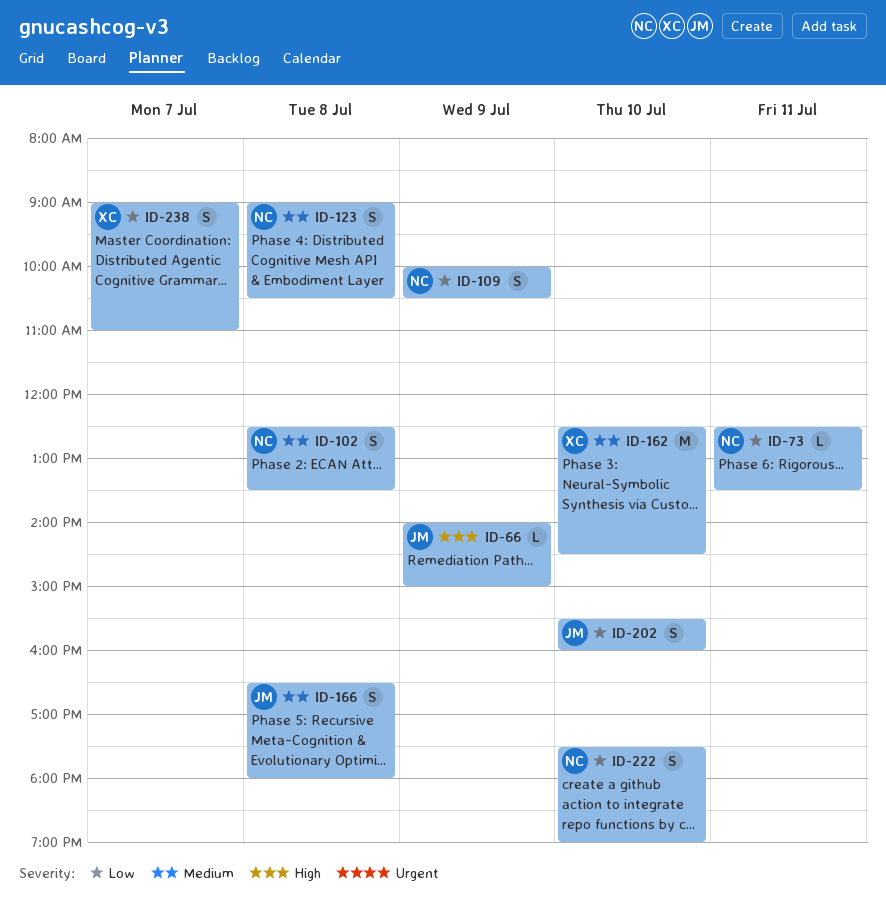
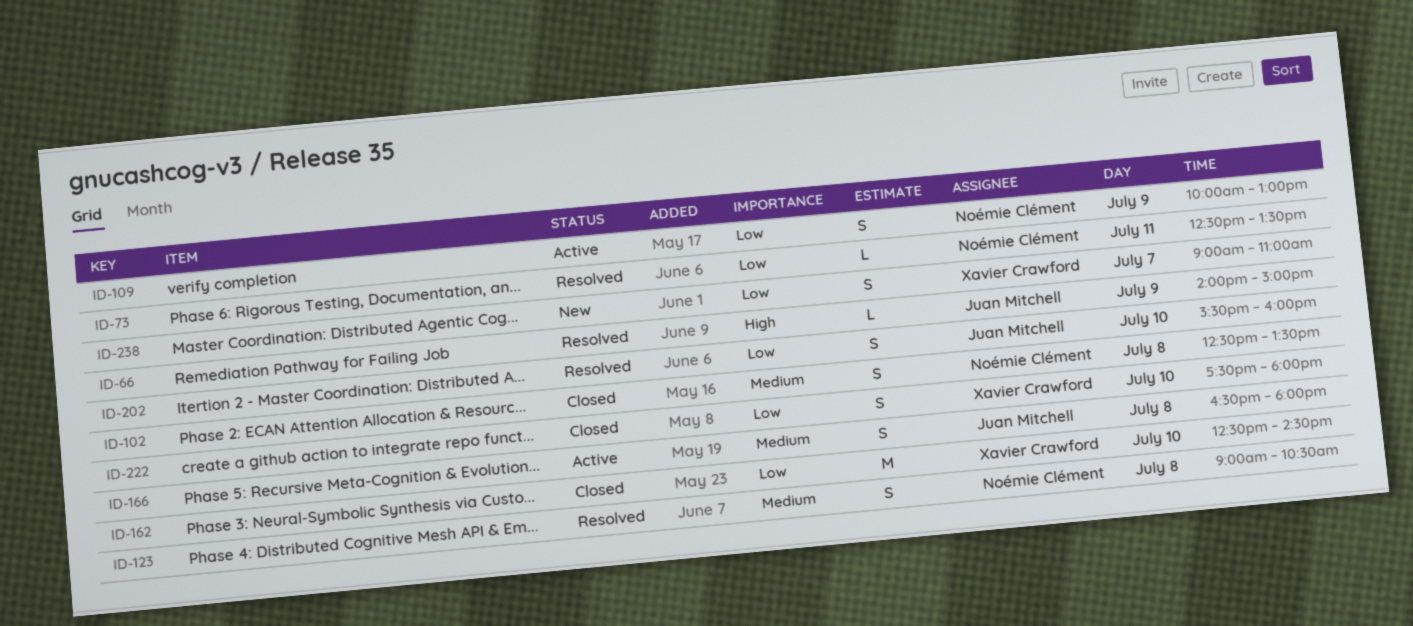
ID-109, ends: 10:30 -> 13:00
ID-162, priority: Medium -> Low
ID-222, owner: Noémie Clément -> Xavier Crawford
ID-222, ends: 19:00 -> 18:00

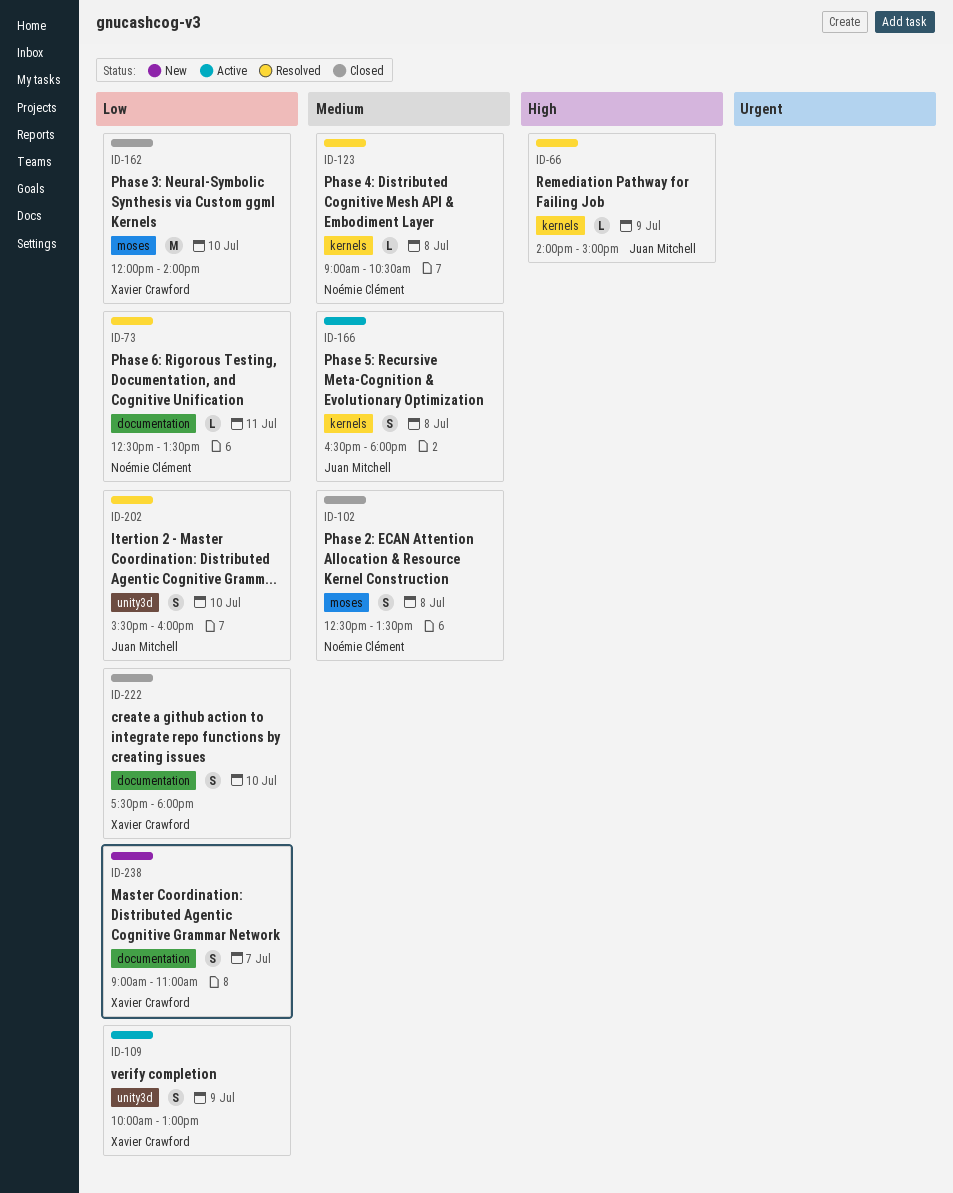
ID-109, owner: Noémie Clément -> Xavier Crawford
ID-123, estimate: S -> L
ID-162, begins: 12:30 -> 12:00
ID-162, ends: 14:30 -> 14:00

